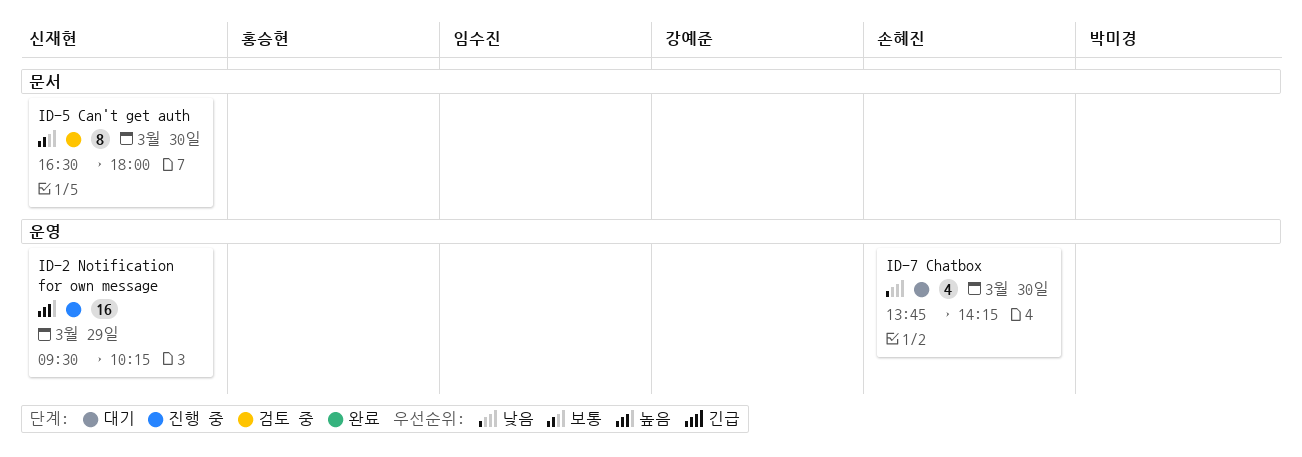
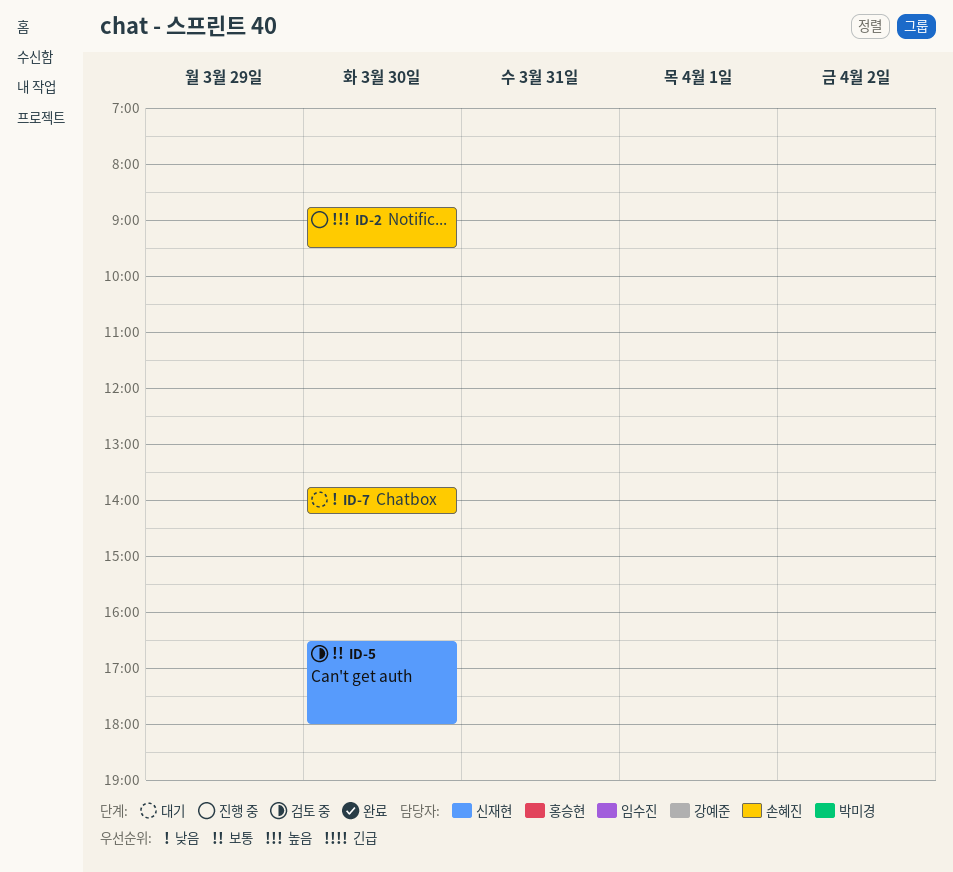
ID-2, owner: 신재현 -> 손혜진
ID-2, day: Mar 29 -> Mar 30
ID-2, begins: 09:30 -> 08:45
ID-2, ends: 10:15 -> 09:30

